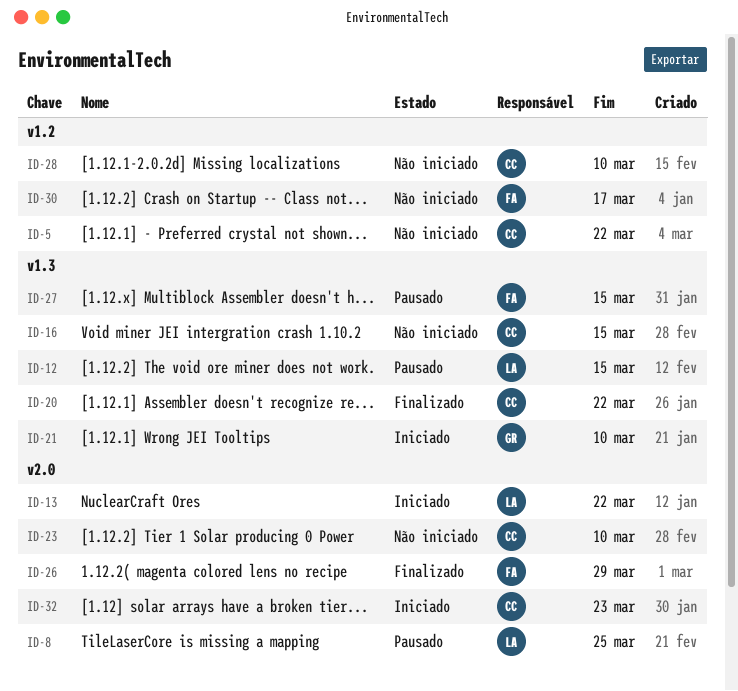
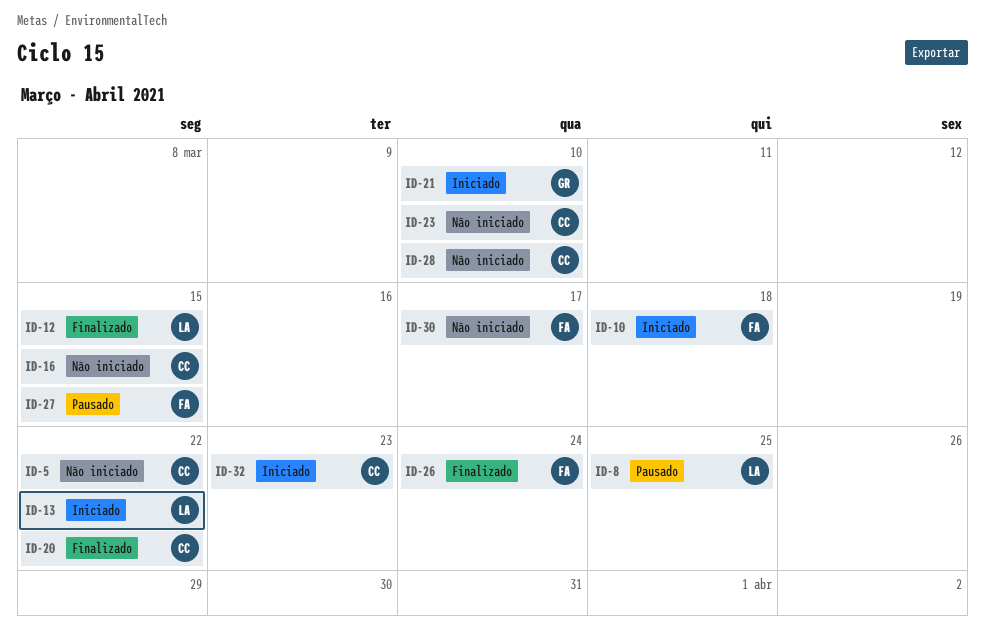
ID-10: none -> present
ID-12, status: Pausado -> Finalizado
ID-26, due: Mar 29 -> Mar 24

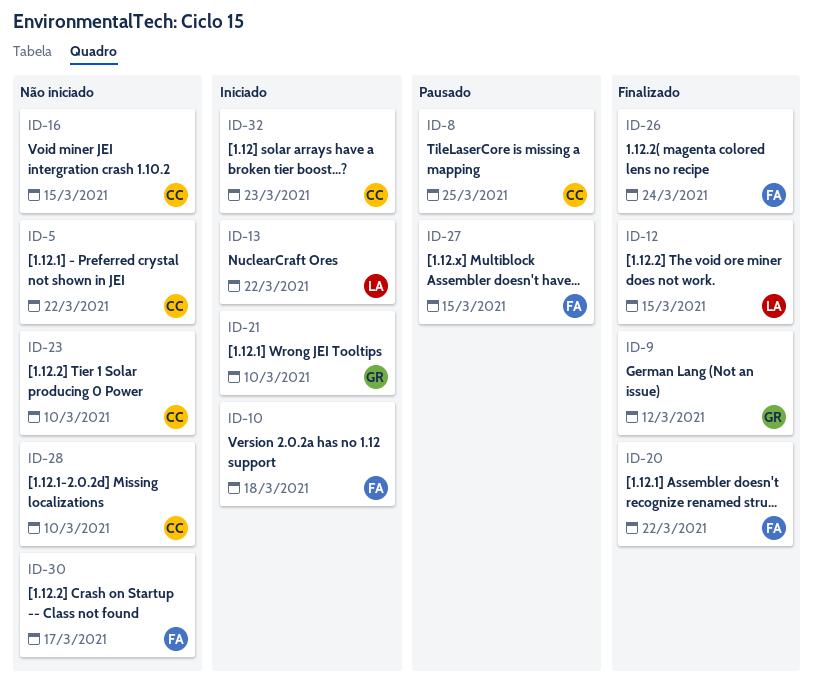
ID-8, owner: LA -> CC
ID-9: none -> present
ID-20, owner: CC -> FA

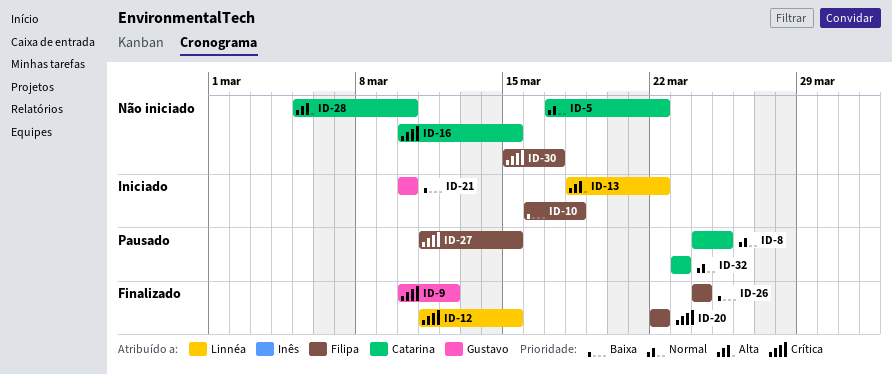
ID-23: present -> none
ID-32, status: Iniciado -> Pausado

